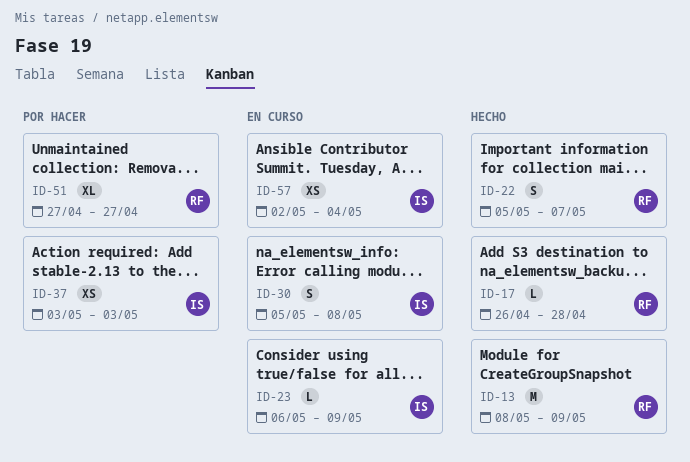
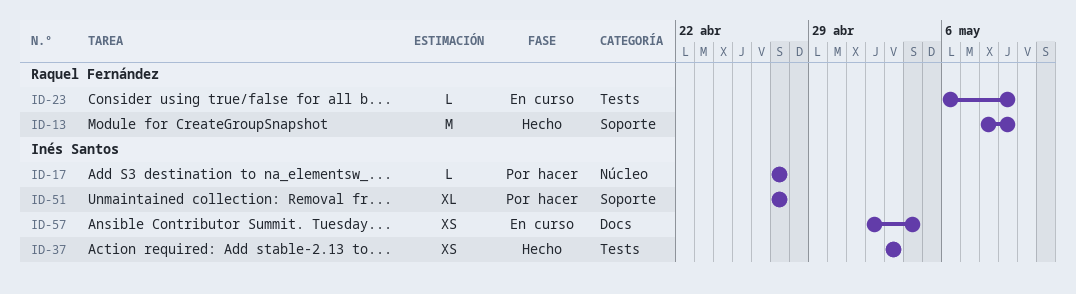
ID-17, status: Hecho -> Por hacer
ID-17, owner: Raquel Fernández -> Inés Santos
ID-17, start: Apr 26 -> Apr 27
ID-17, due: Apr 28 -> Apr 27
ID-22: present -> none
ID-23, owner: Inés Santos -> Raquel Fernández
ID-30: present -> none
ID-37, status: Por hacer -> Hecho
ID-51, owner: Raquel Fernández -> Inés Santos

